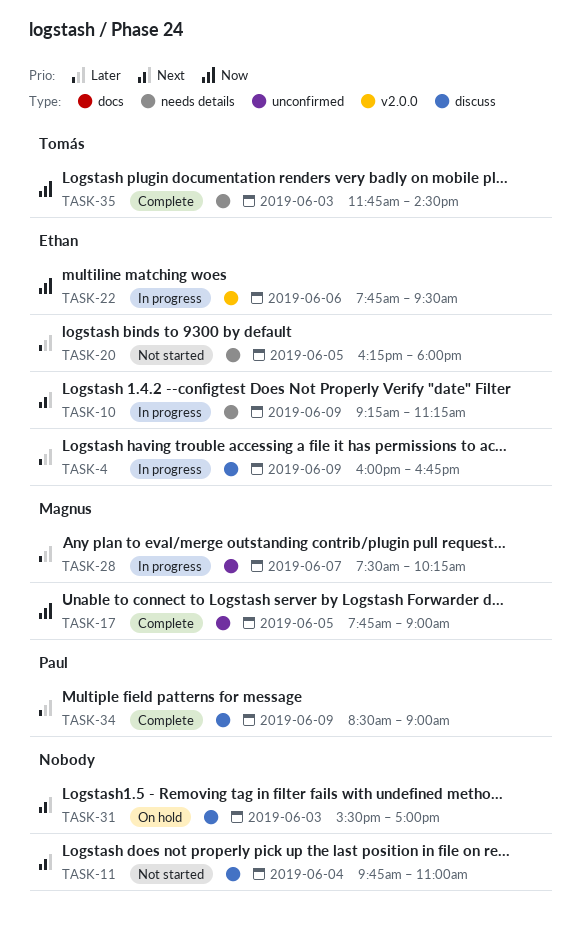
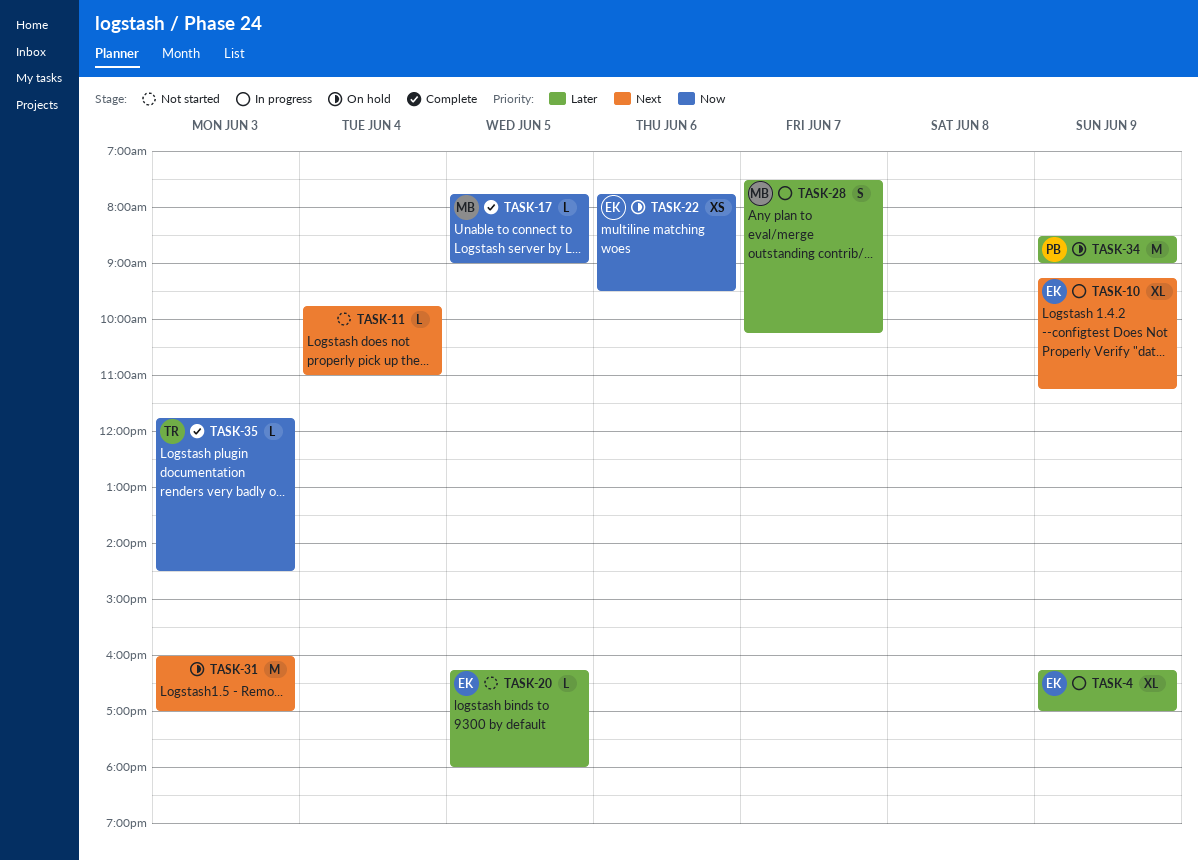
TASK-4, begins: 16:00 -> 16:15
TASK-4, ends: 16:45 -> 17:00
TASK-22, status: In progress -> On hold
TASK-31, begins: 15:30 -> 16:00
TASK-34, status: Complete -> On hold

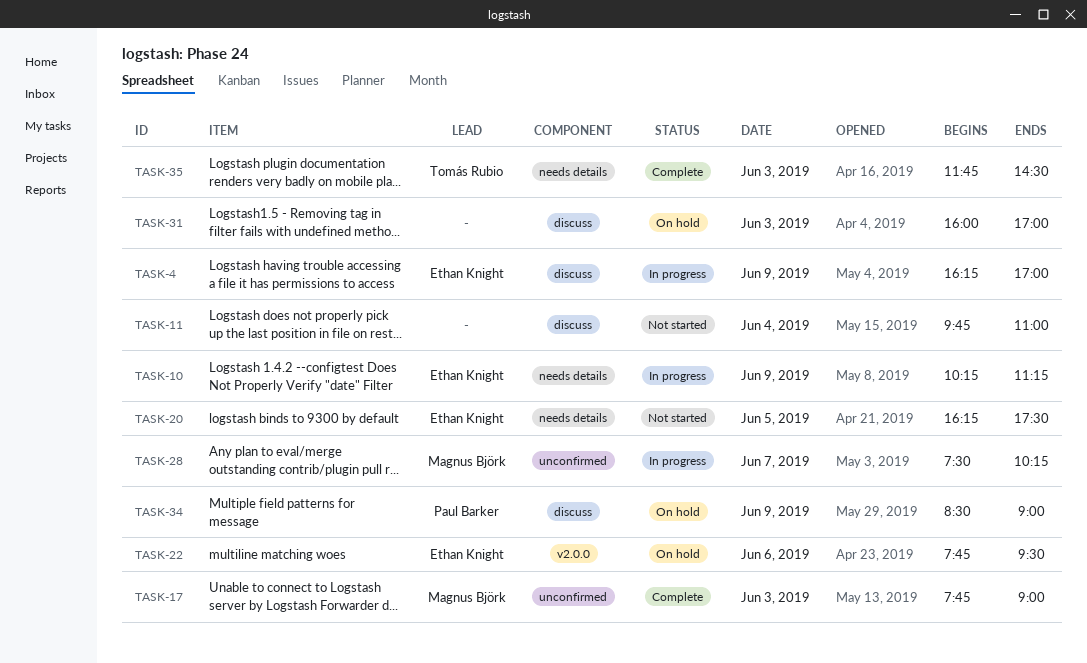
TASK-10, begins: 09:15 -> 10:15
TASK-17, day: Jun 5 -> Jun 3
TASK-20, ends: 18:00 -> 17:30

